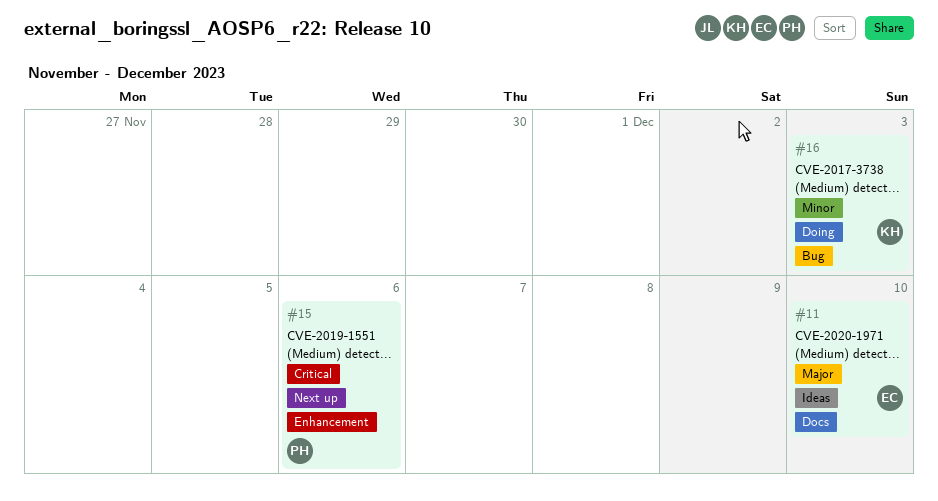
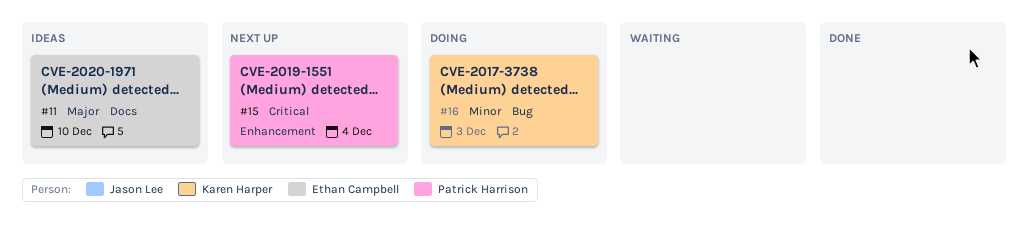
#15, due: Dec 6 -> Dec 4

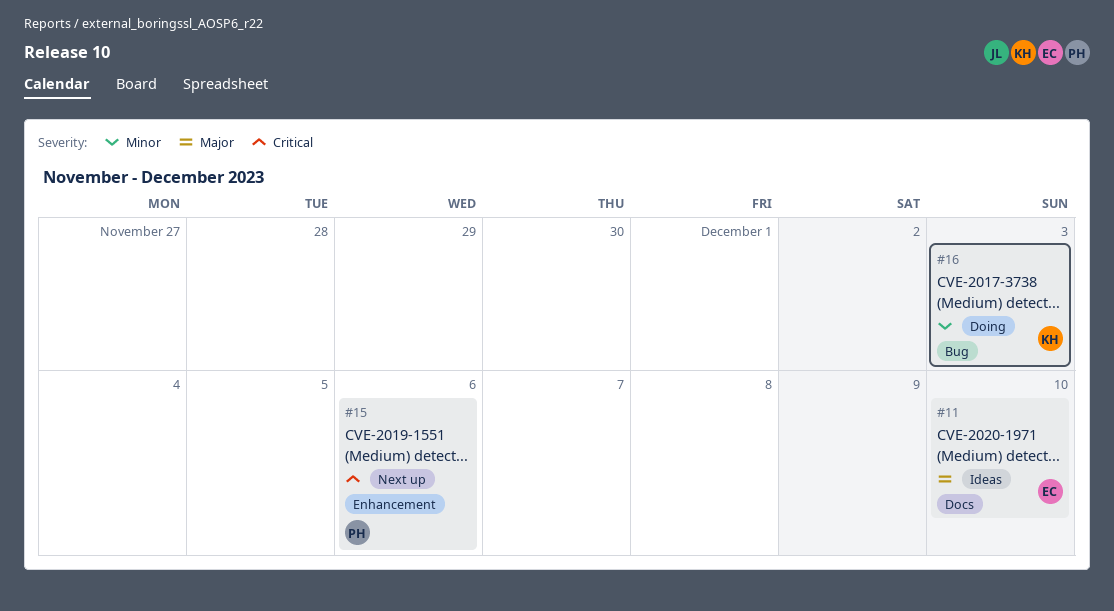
#15, due: Dec 4 -> Dec 6

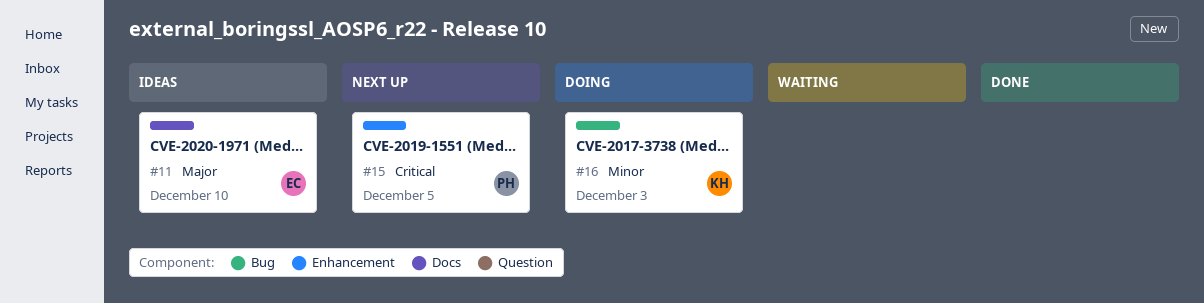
#15, due: Dec 6 -> Dec 5

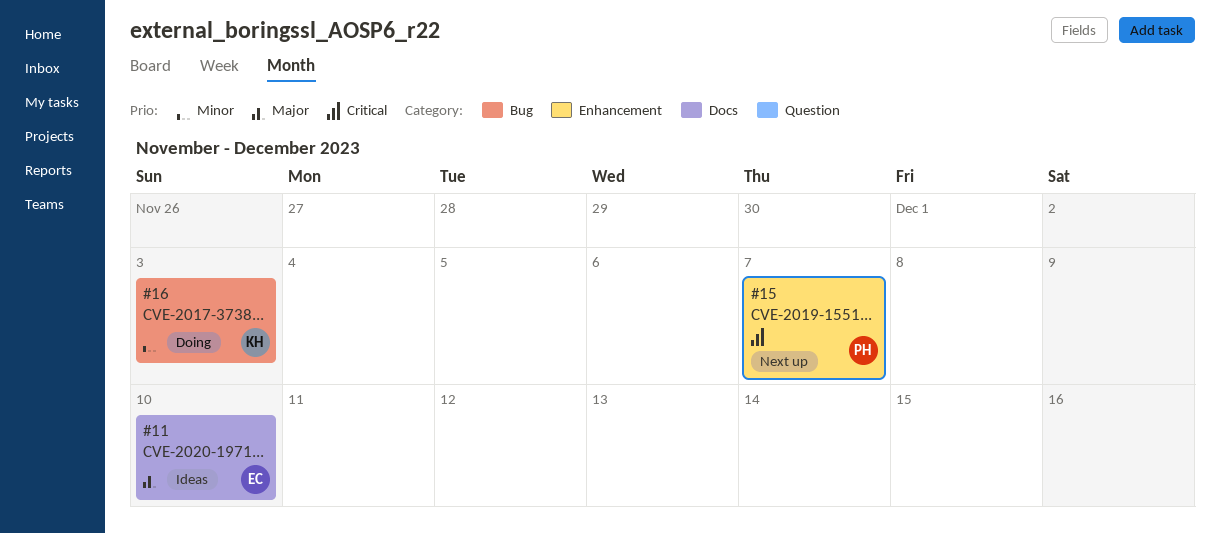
#15, due: Dec 5 -> Dec 7

